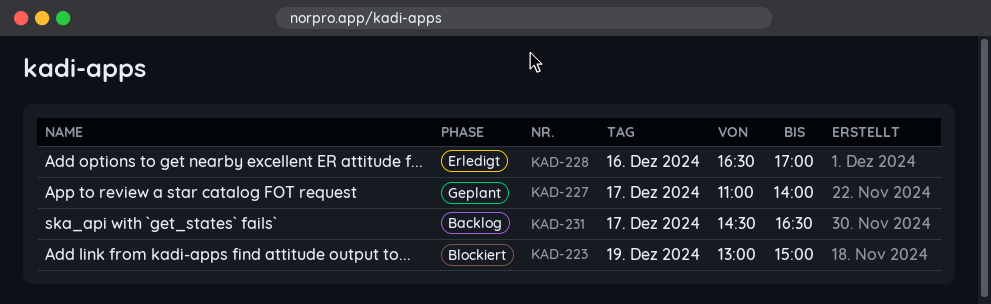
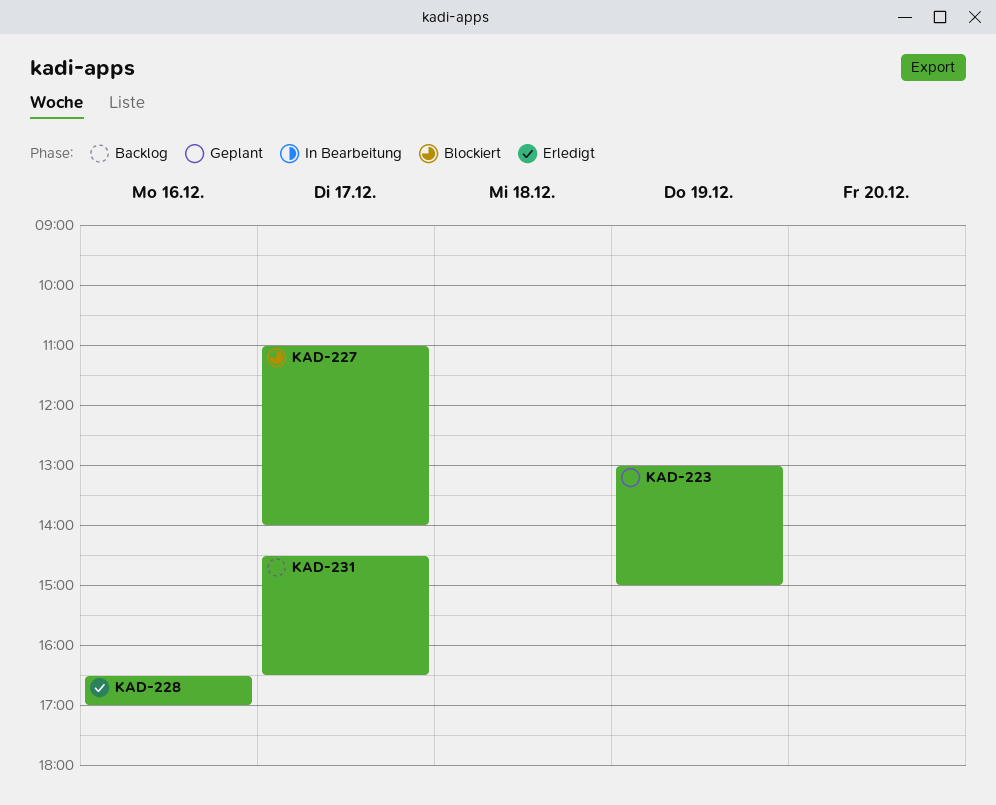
KAD-223, status: Blockiert -> Geplant
KAD-227, status: Geplant -> Blockiert

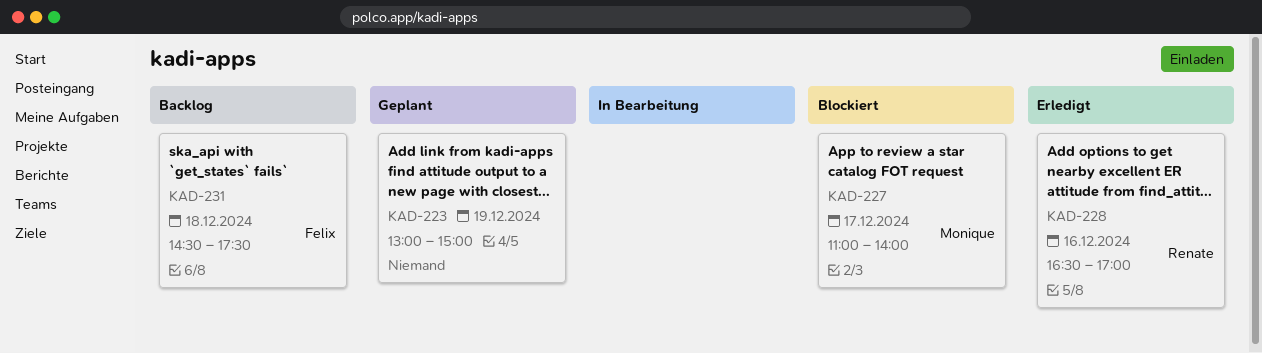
KAD-231, day: Dec 17 -> Dec 18
KAD-231, ends: 16:30 -> 17:30

